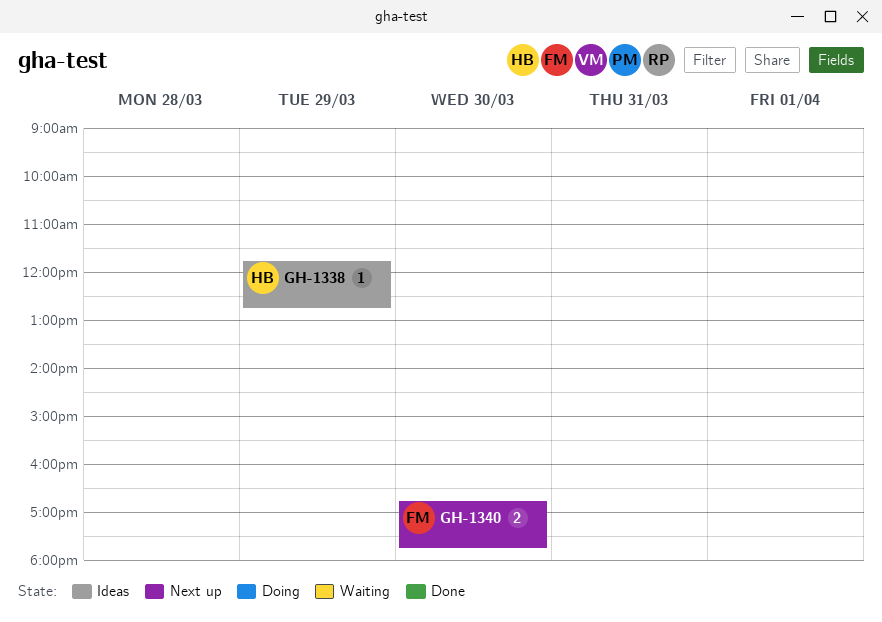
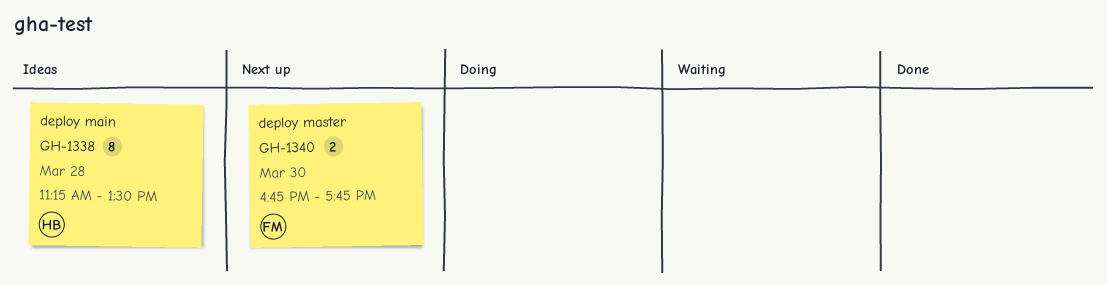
GH-1338, estimate: 1 -> 8
GH-1338, day: Mar 29 -> Mar 28
GH-1338, begins: 11:45 -> 11:15
GH-1338, ends: 12:45 -> 13:30

